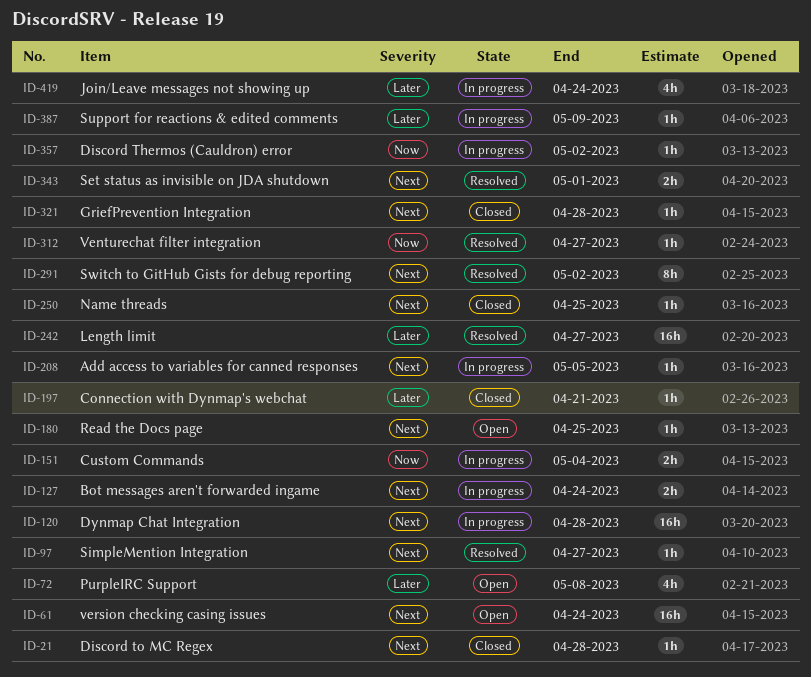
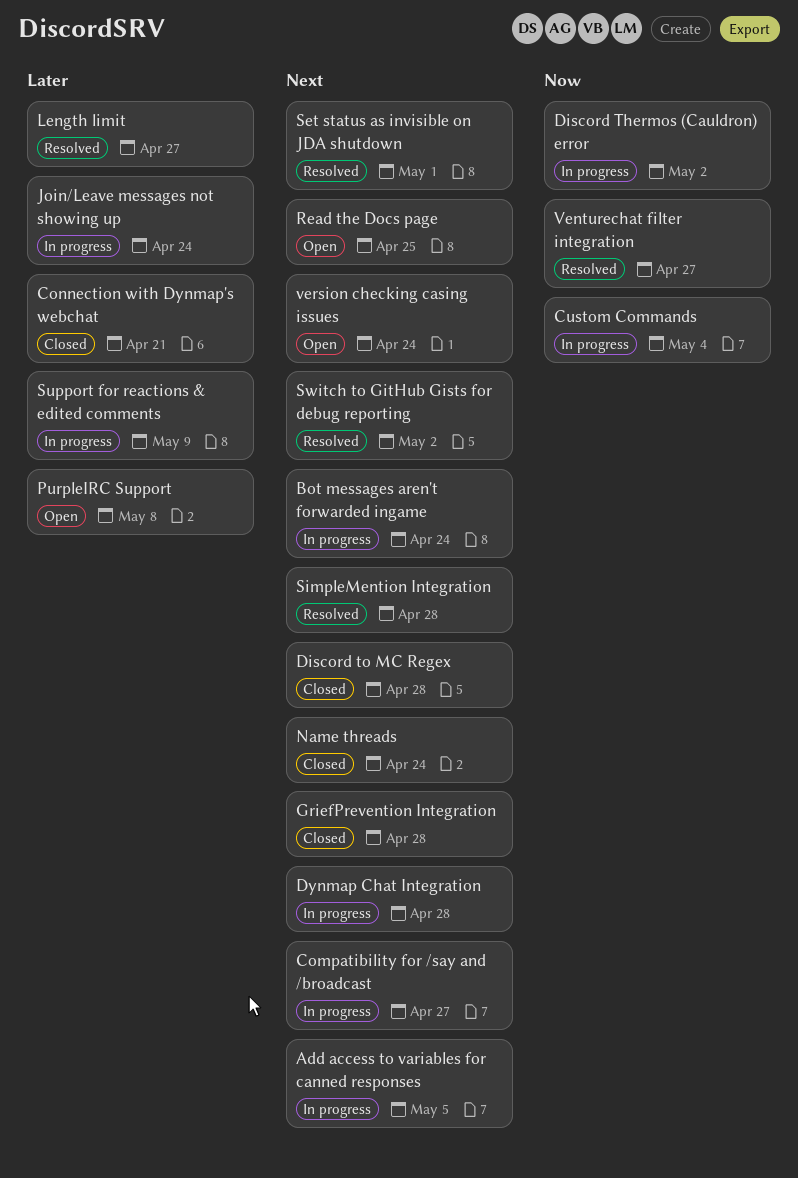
Compatibility for /say and /broadcast: none -> present
Name threads, due: Apr 25 -> Apr 24
SimpleMention Integration, due: Apr 27 -> Apr 28

